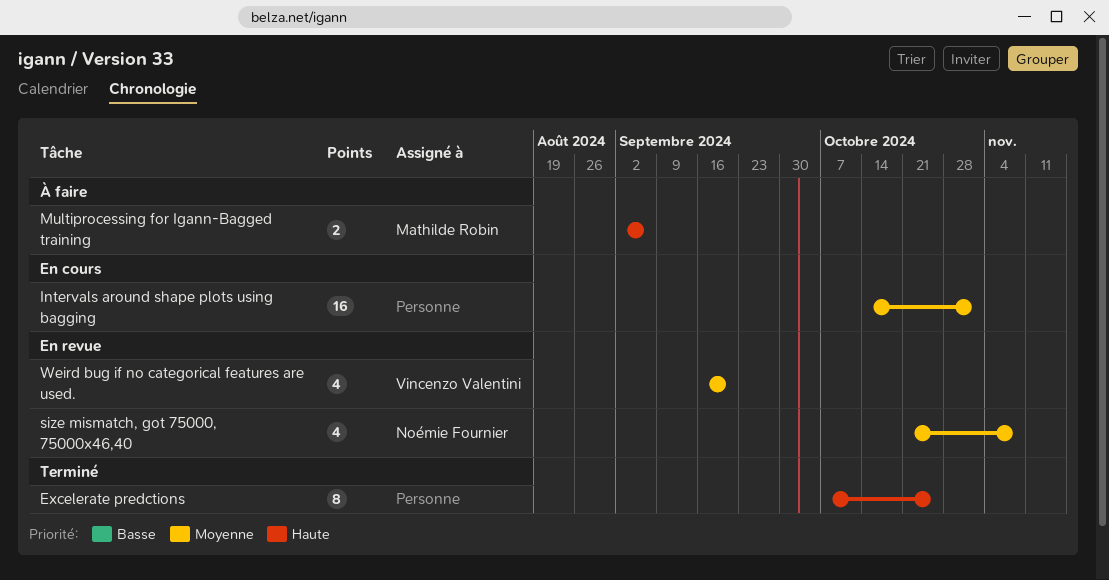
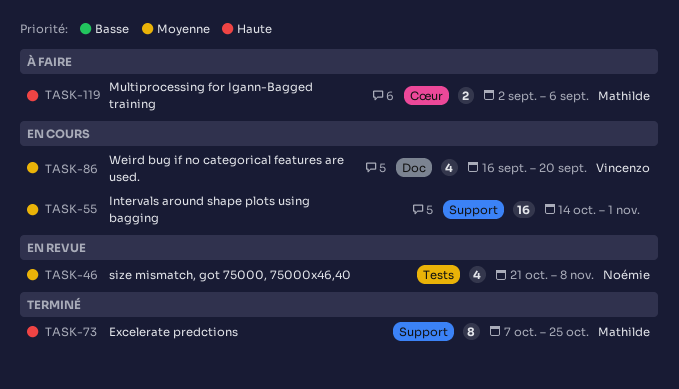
Excelerate predctions, owner: none -> Mathilde Robin
Weird bug if no categorical features are used., status: En revue -> En cours

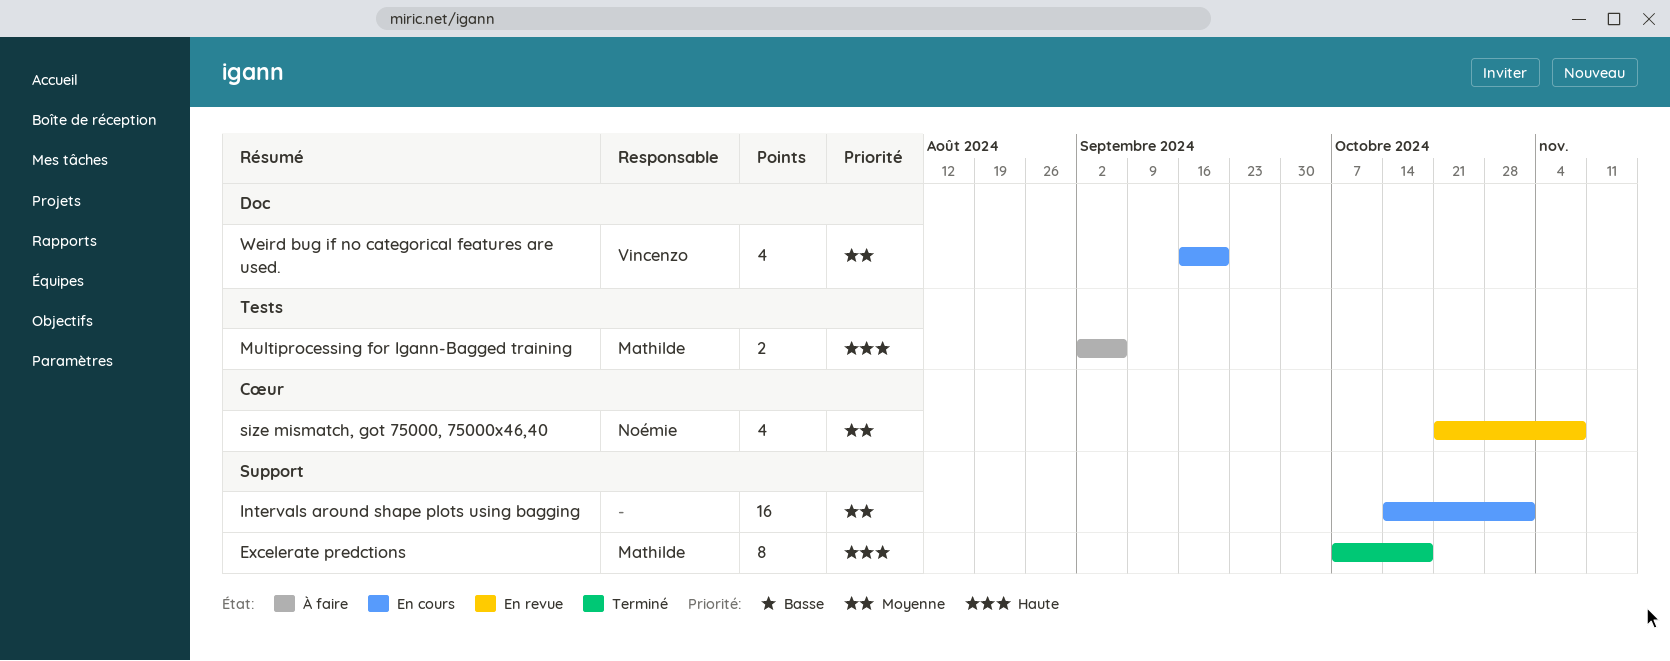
Excelerate predctions, due: Oct 25 -> Oct 18
Multiprocessing for Igann-Bagged training, label: Cœur -> Tests
size mismatch, got 75000, 75000x46,40, label: Tests -> Cœur

